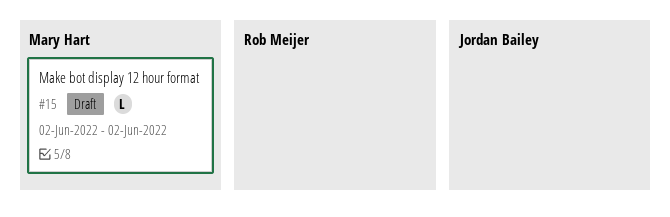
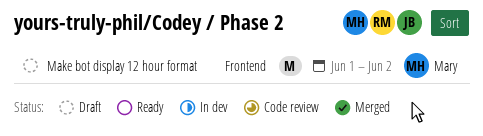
Make bot display 12 hour format, estimate: L -> M
Make bot display 12 hour format, start: Jun 2 -> Jun 1

